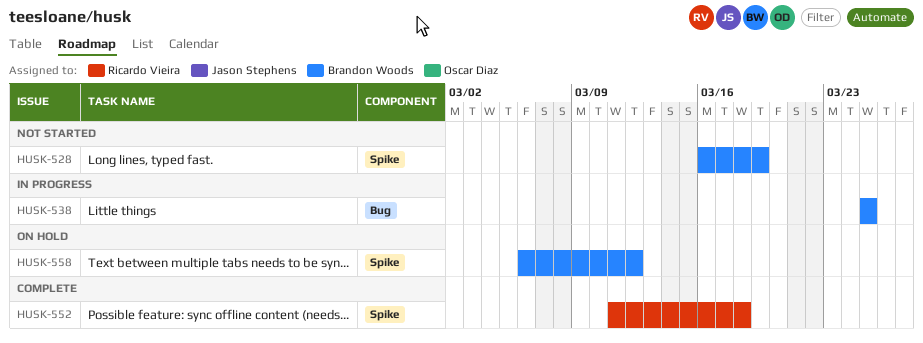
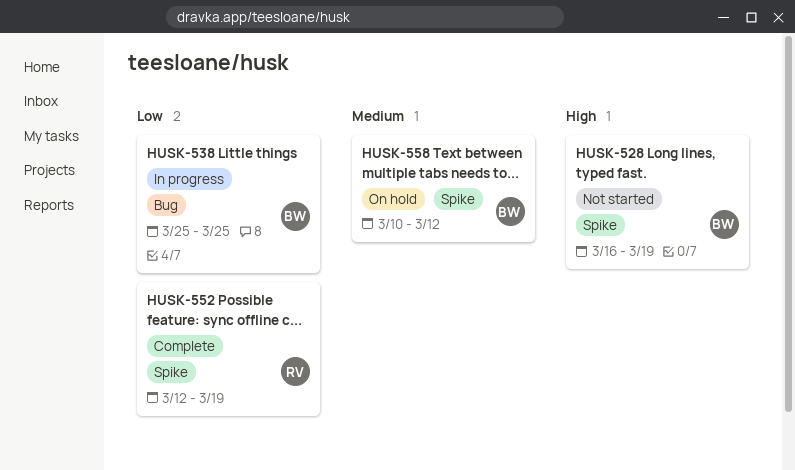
HUSK-552, start: Mar 11 -> Mar 12
HUSK-552, due: Mar 18 -> Mar 19
HUSK-558, start: Mar 6 -> Mar 10

